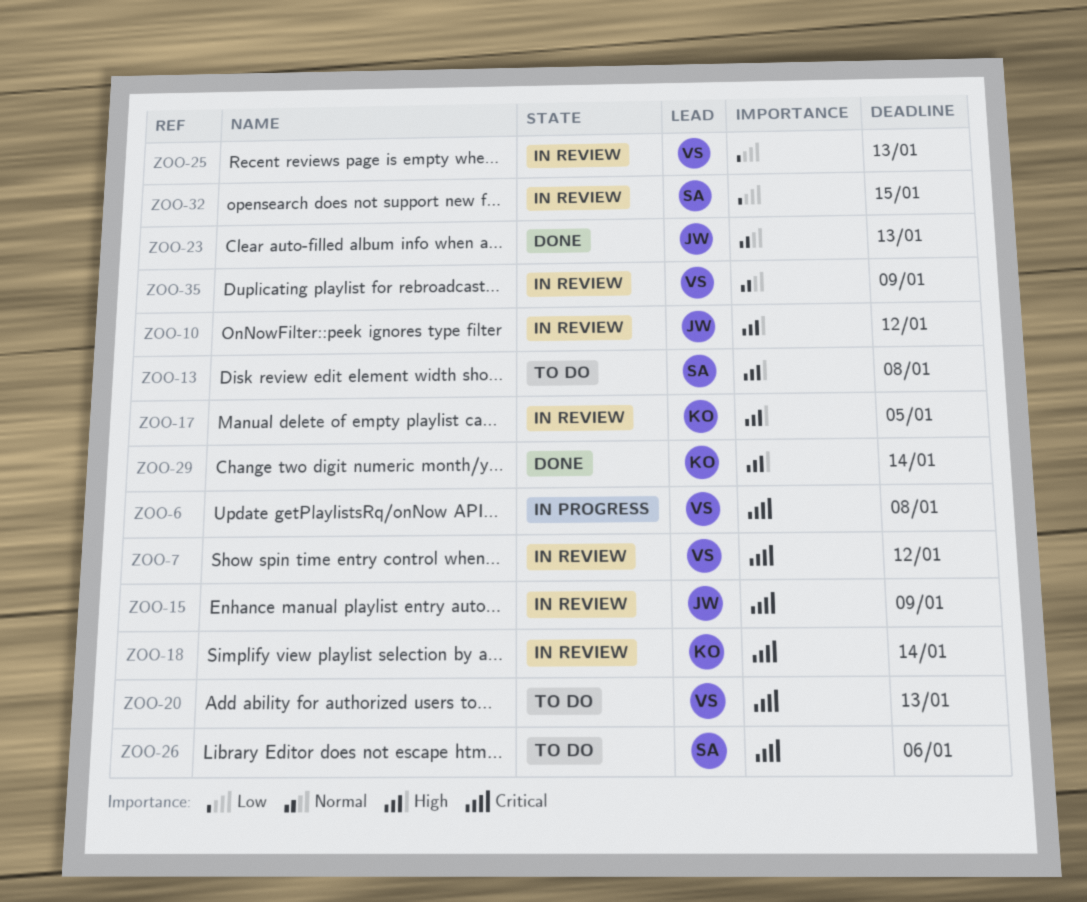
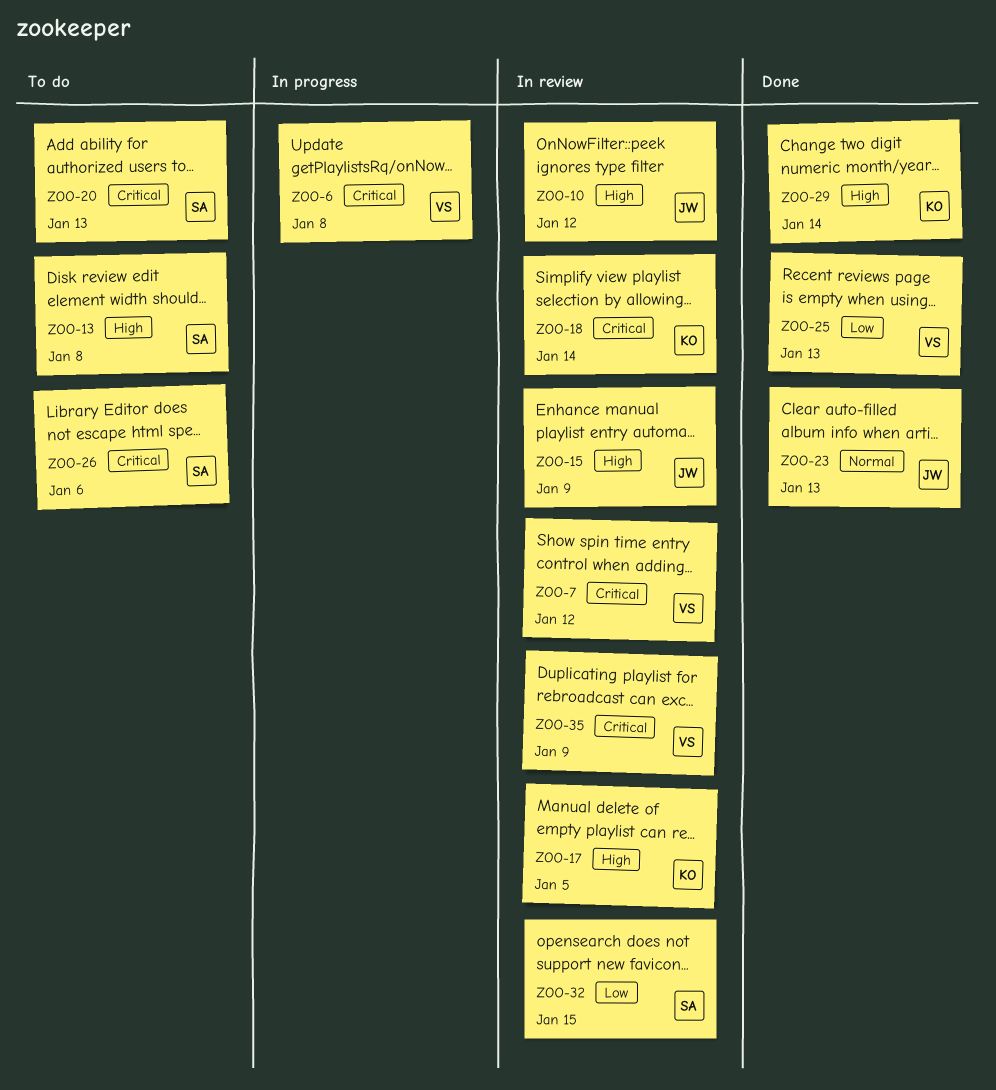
ZOO-15, priority: Critical -> High
ZOO-20, owner: VS -> SA
ZOO-25, status: In review -> Done
ZOO-35, priority: Normal -> Critical

